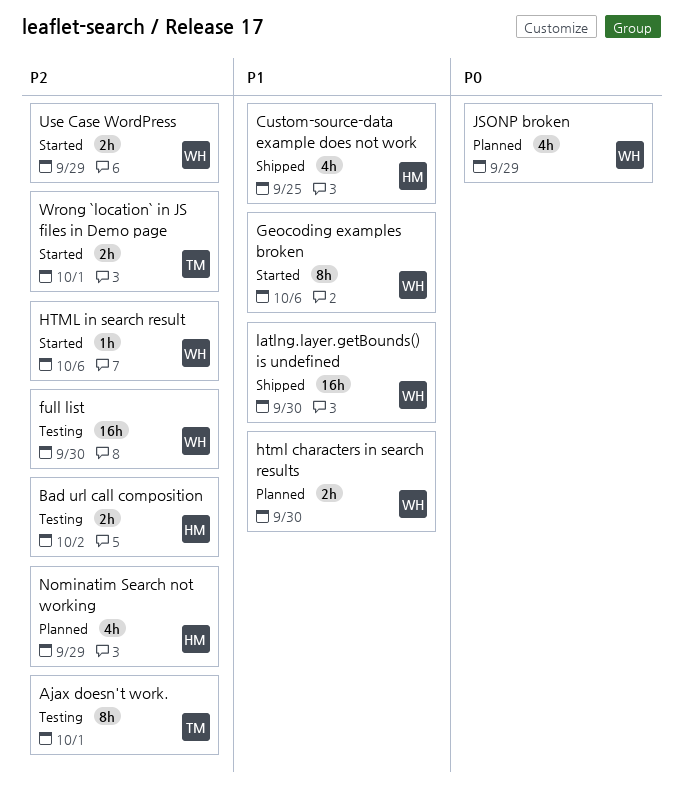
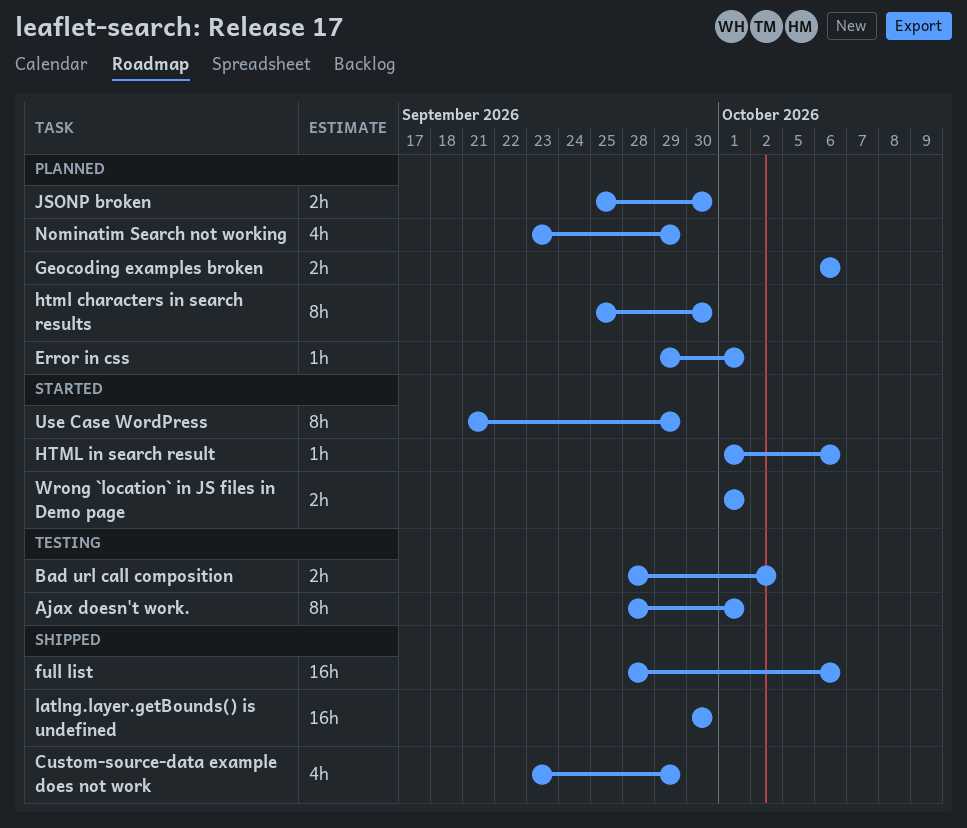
Custom-source-data example does not work, due: Sep 25 -> Sep 29
Error in css: none -> present
full list, status: Testing -> Shipped
full list, due: Sep 30 -> Oct 6
Geocoding examples broken, status: Started -> Planned
Geocoding examples broken, estimate: 8h -> 2h
html characters in search results, estimate: 2h -> 8h
JSONP broken, estimate: 4h -> 2h
JSONP broken, due: Sep 29 -> Sep 30
Use Case WordPress, estimate: 2h -> 8h

